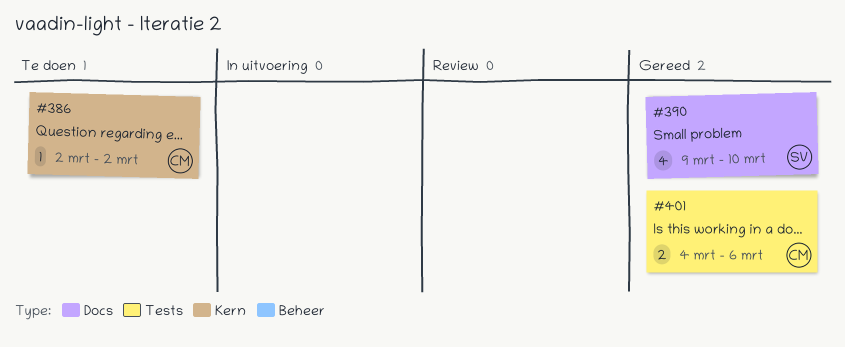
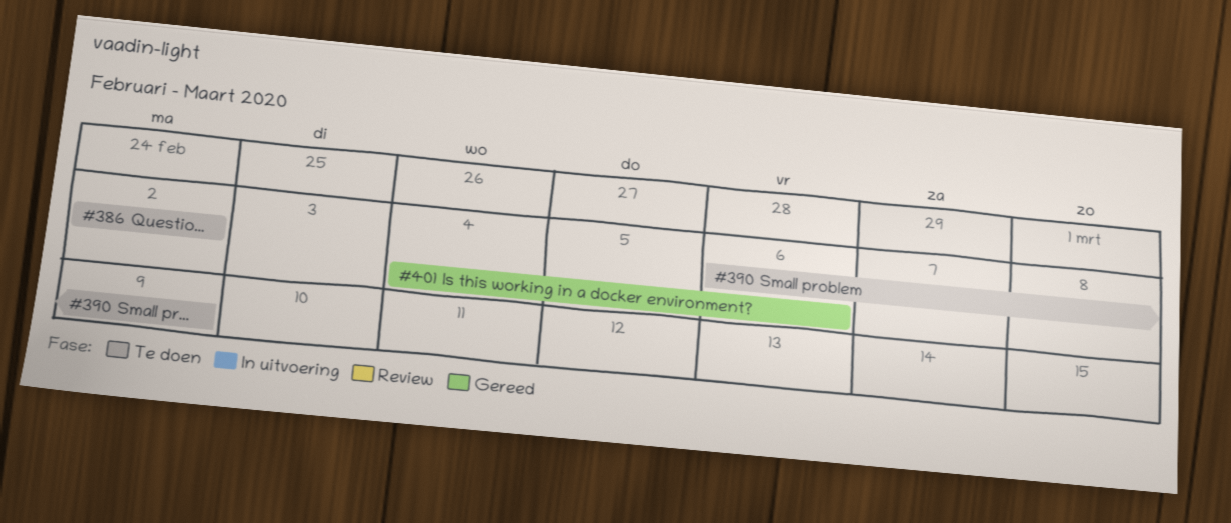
#390, status: Gereed -> Te doen
#390, start: Mar 9 -> Mar 6
#390, due: Mar 10 -> Mar 9

